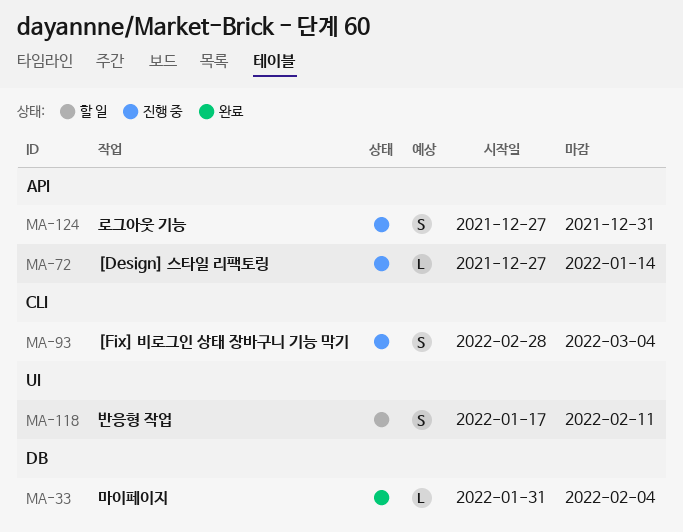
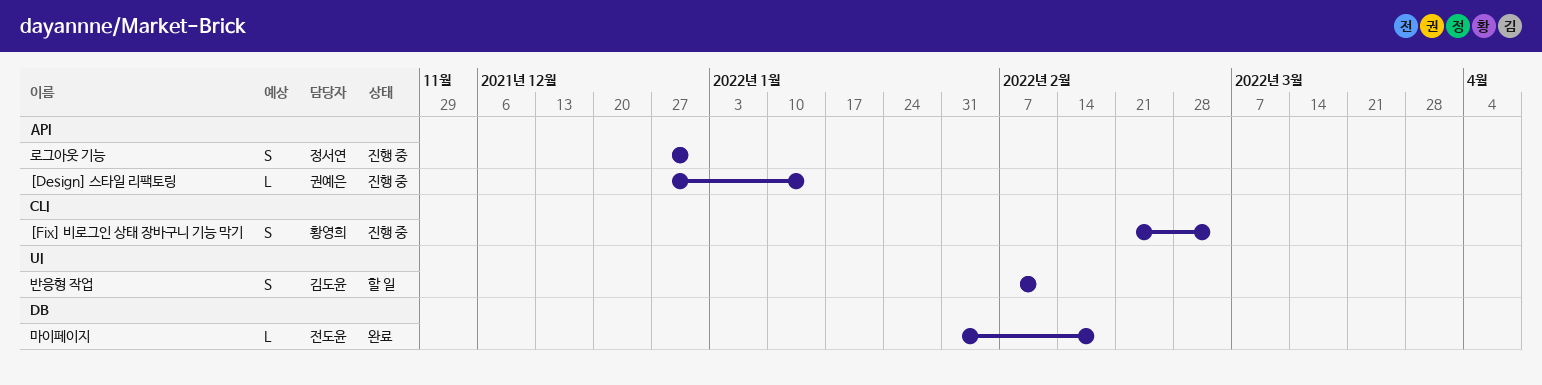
[Fix] 비로그인 상태 장바구니 기능 막기, start: Feb 28 -> Feb 21
마이페이지, due: Feb 4 -> Feb 18
반응형 작업, start: Jan 17 -> Feb 7

